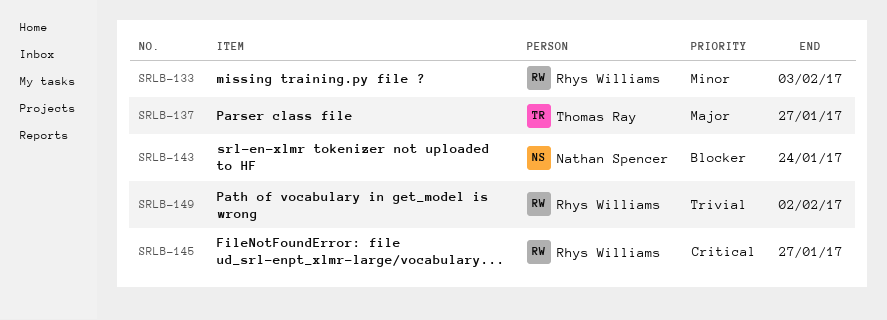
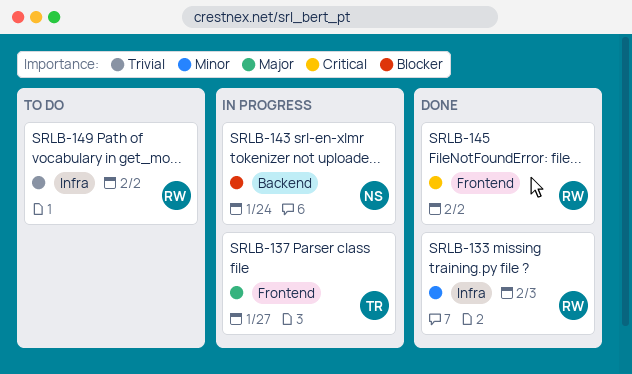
SRLB-145, due: Jan 27 -> Feb 2

